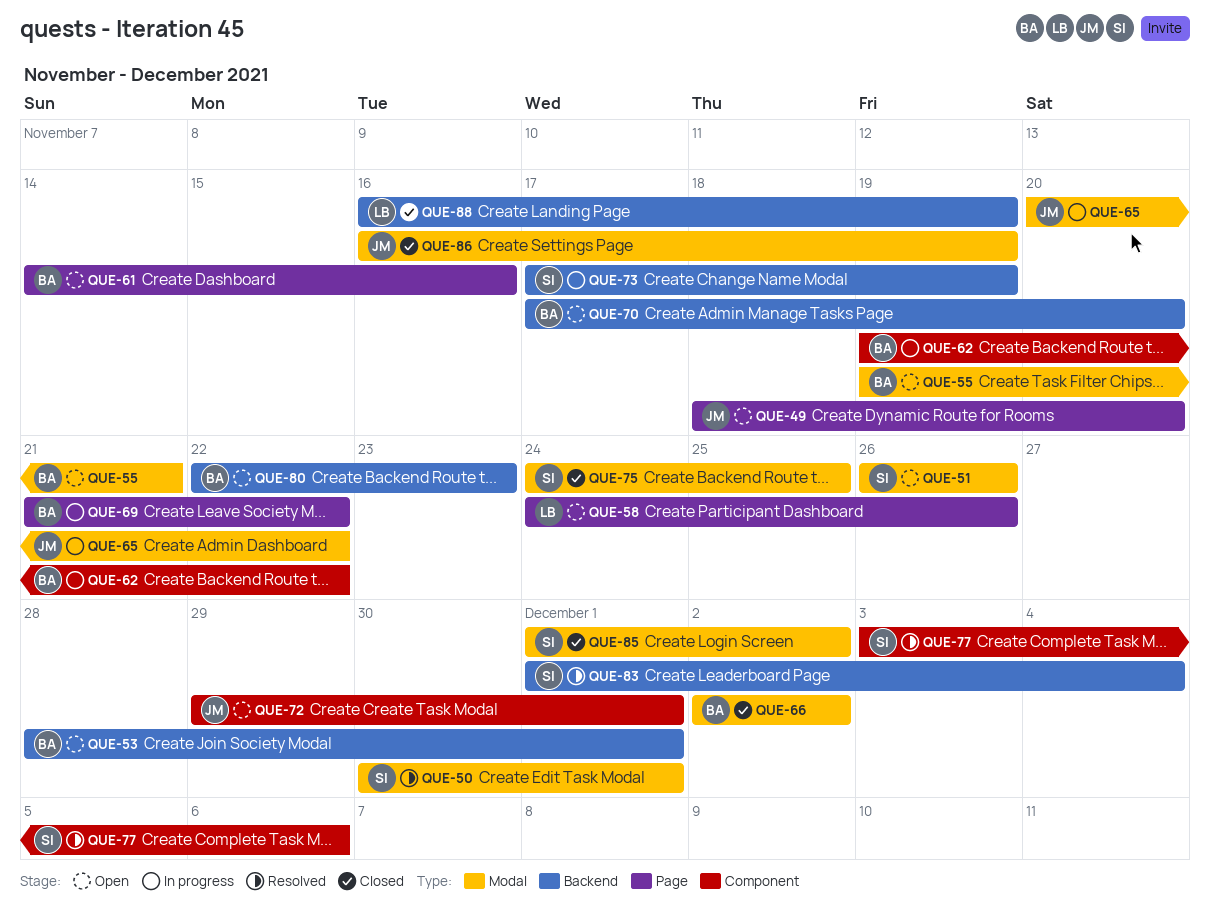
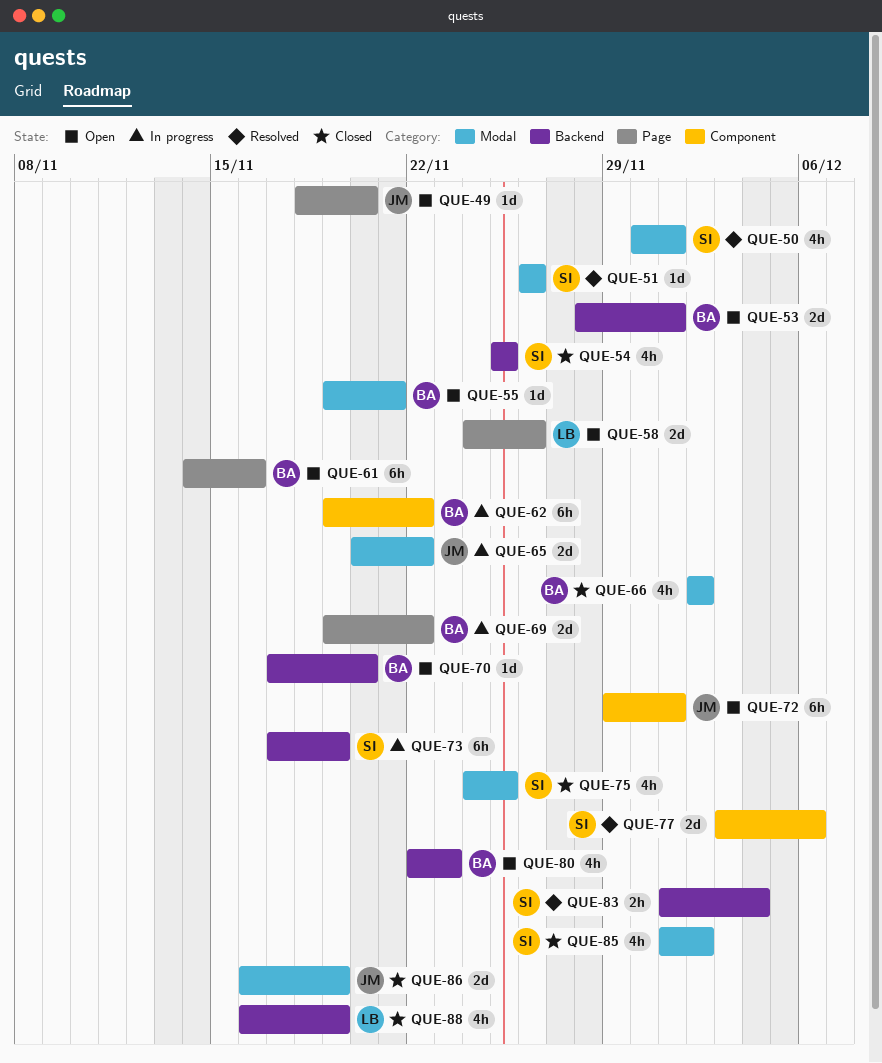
QUE-51, status: Open -> Resolved
QUE-54: none -> present
QUE-69, start: Nov 21 -> Nov 19

